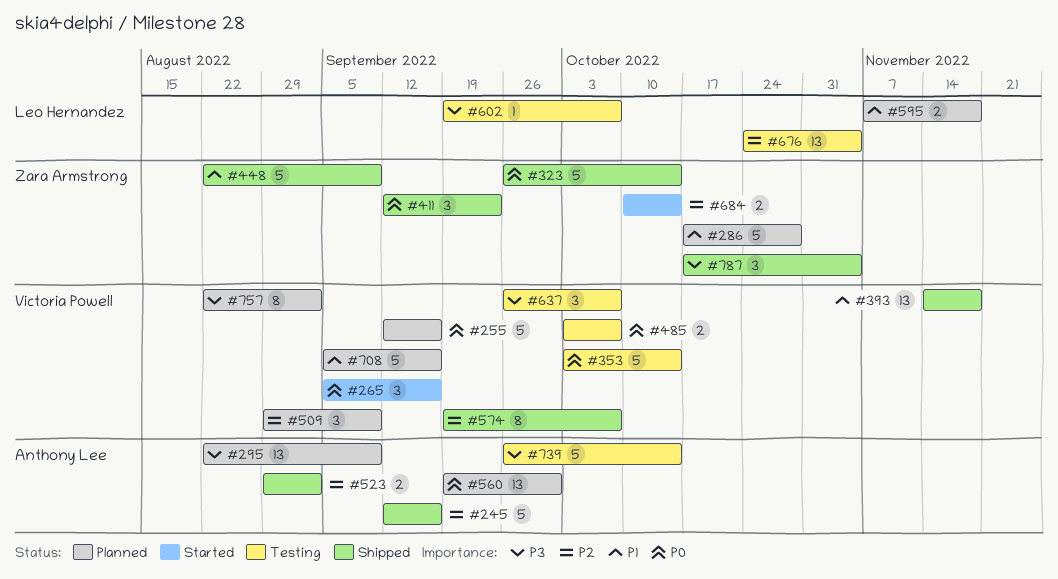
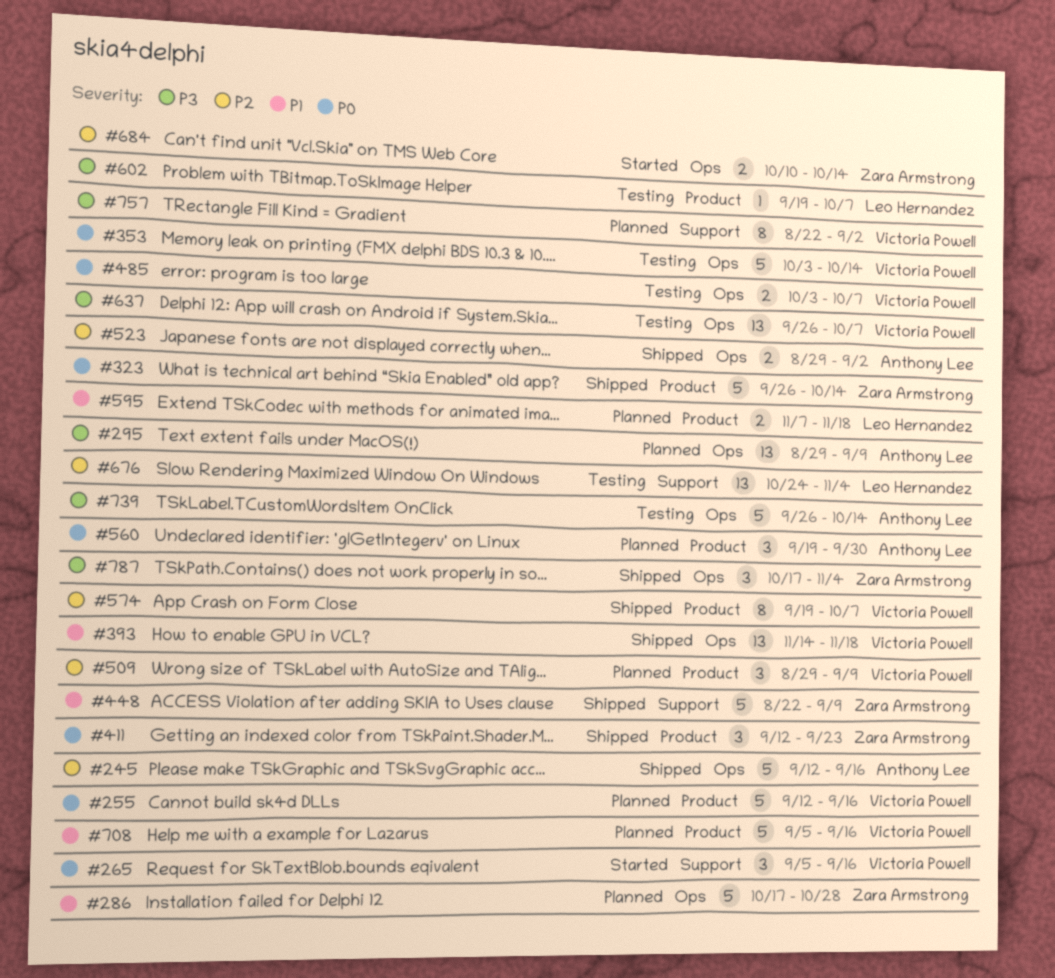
#295, start: Aug 22 -> Aug 29
#560, estimate: 13 -> 3
#637, estimate: 3 -> 13

